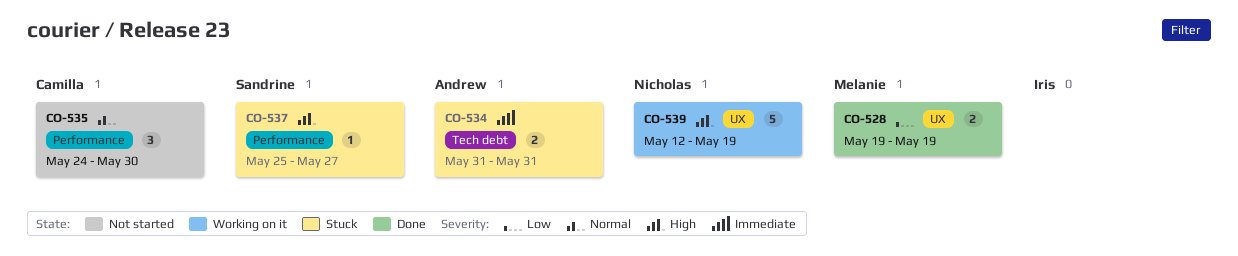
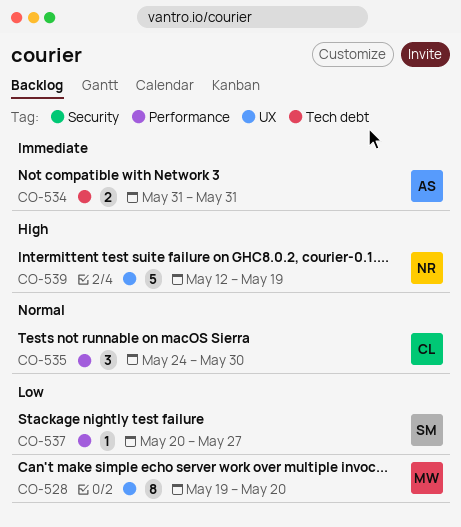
CO-528, estimate: 2 -> 8
CO-528, due: May 19 -> May 20
CO-537, priority: High -> Low
CO-537, start: May 25 -> May 20

